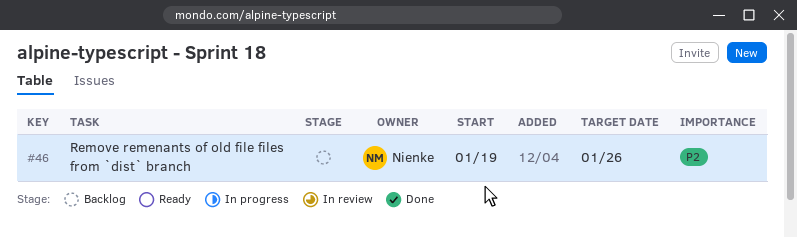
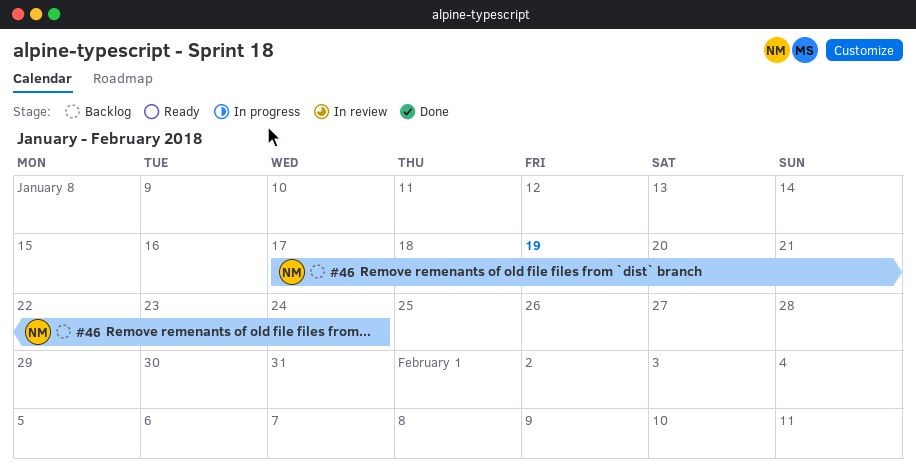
#46, start: Jan 19 -> Jan 17
#46, due: Jan 26 -> Jan 24

